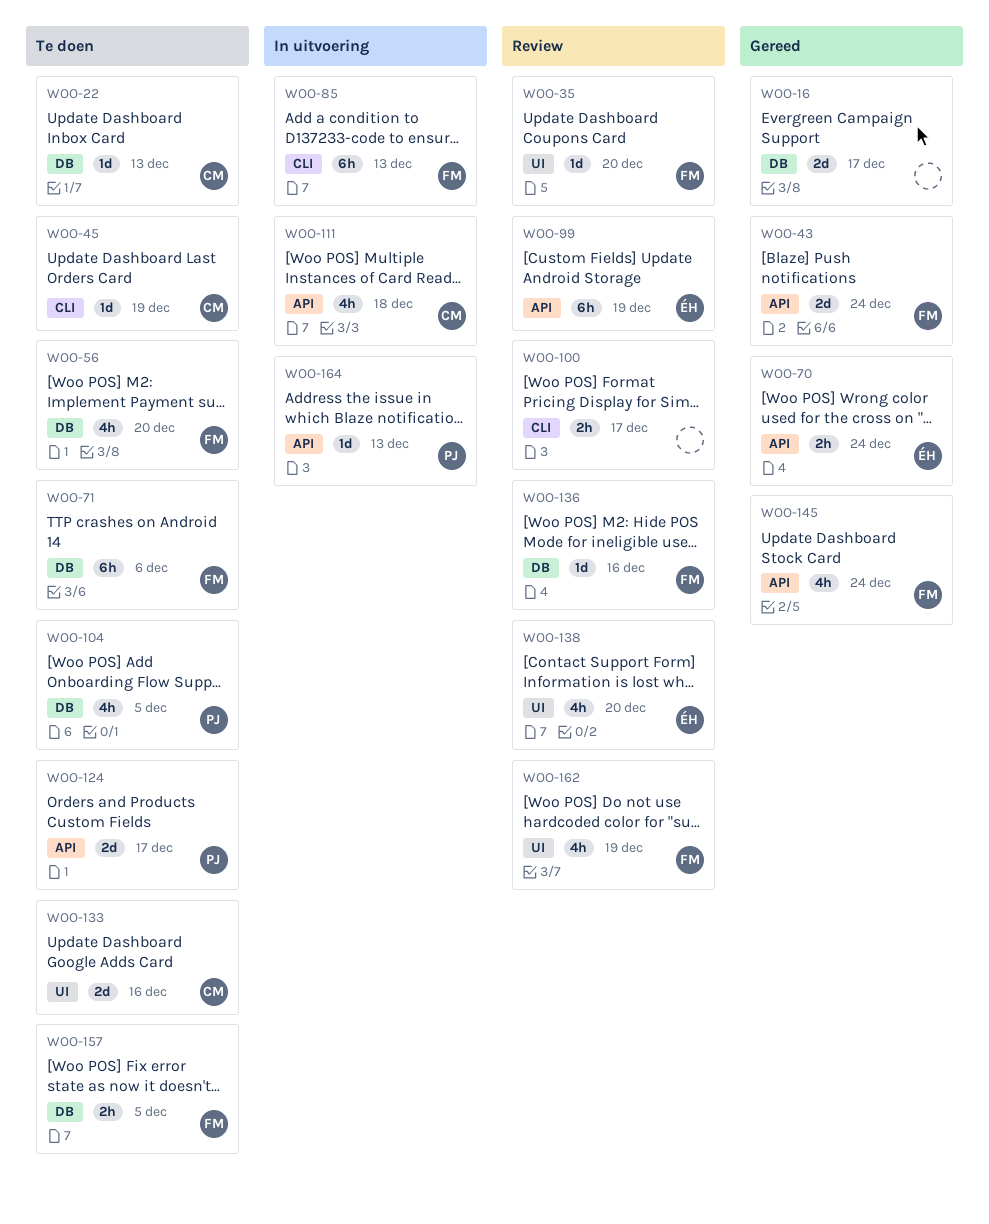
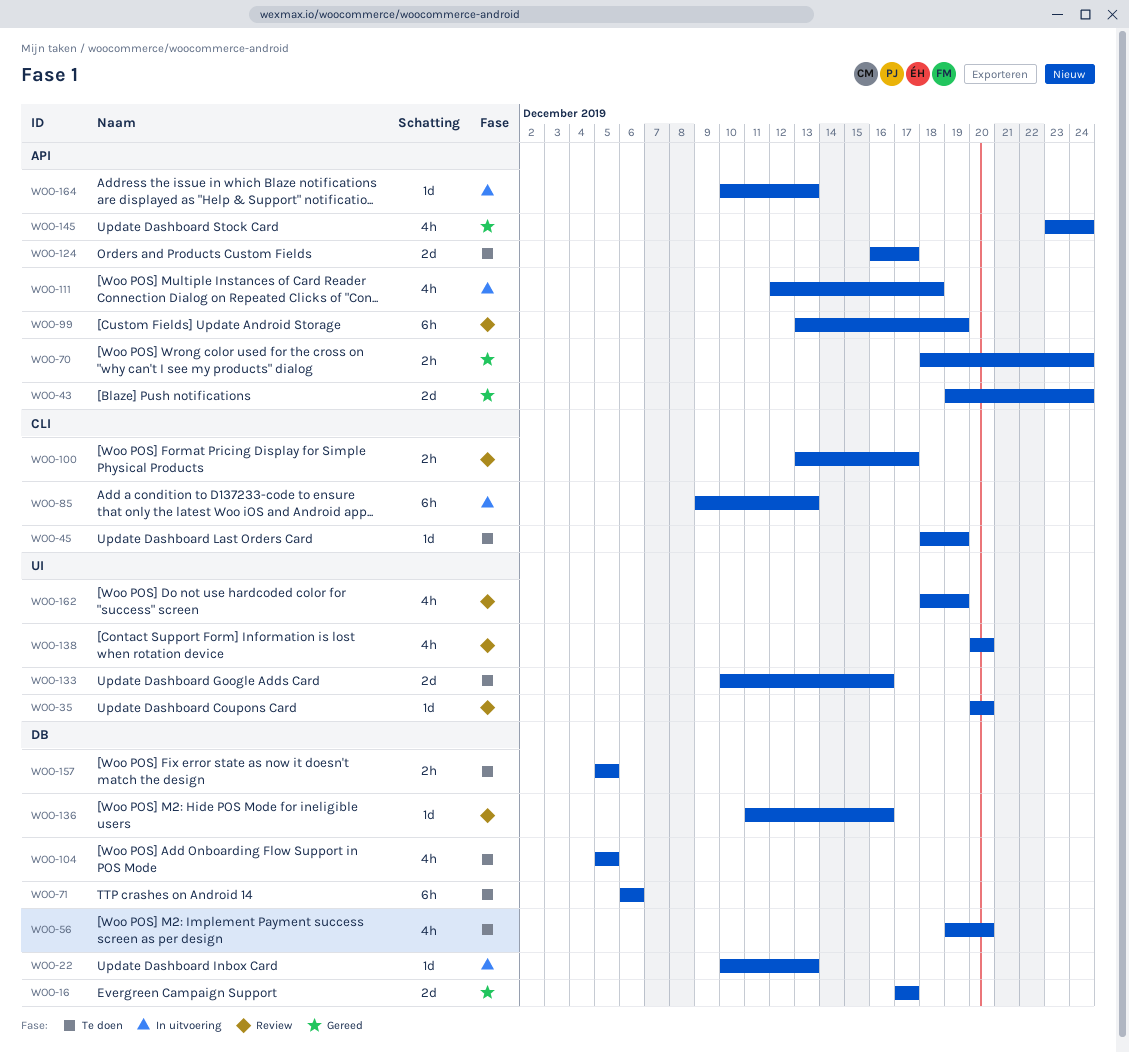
WOO-22, status: Te doen -> In uitvoering

